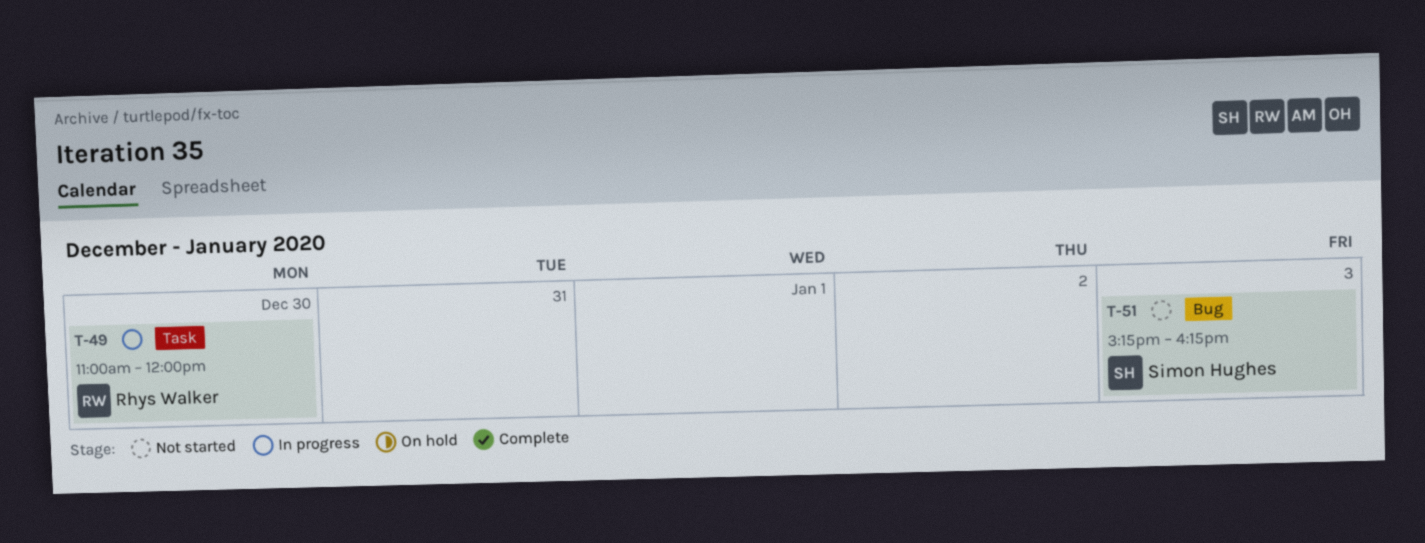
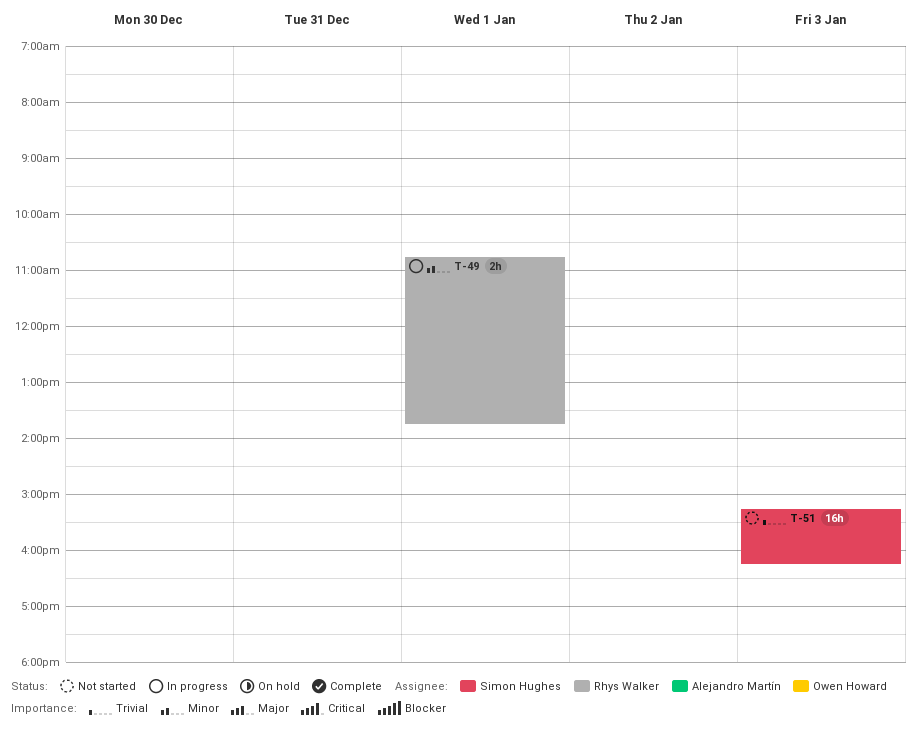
T-49, day: Dec 30 -> Jan 1
T-49, begins: 11:00 -> 10:45
T-49, ends: 12:00 -> 13:45

